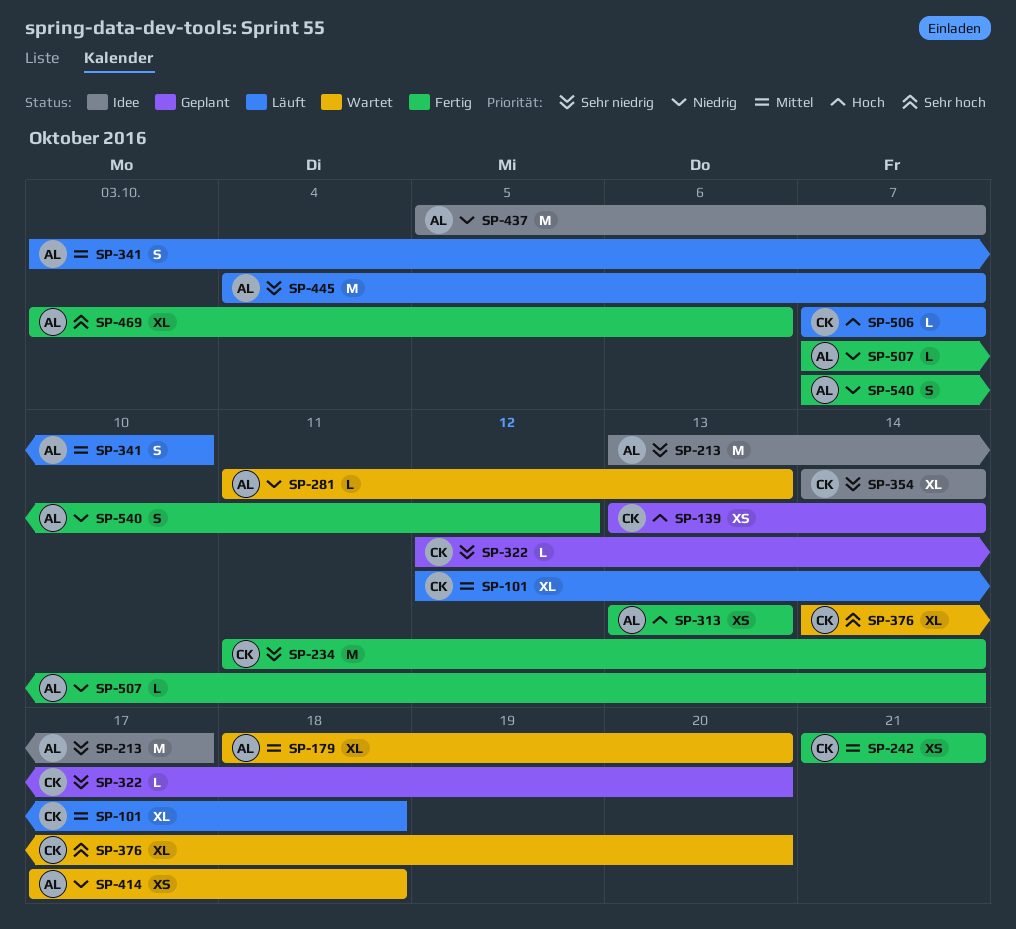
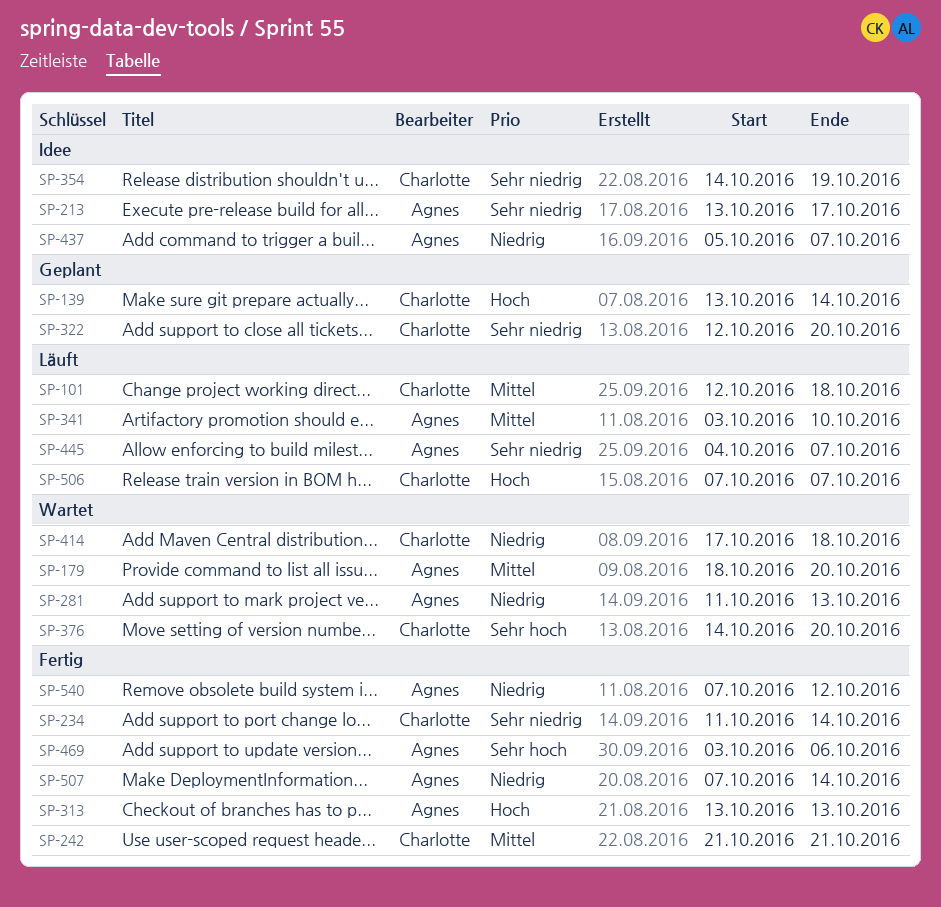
SP-354, due: Oct 14 -> Oct 19
SP-414, owner: Agnes -> Charlotte

